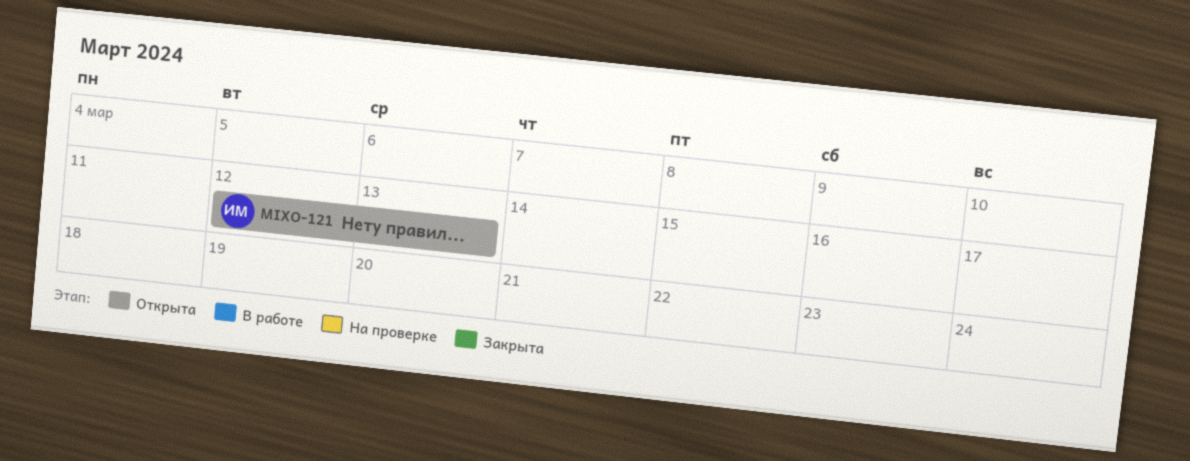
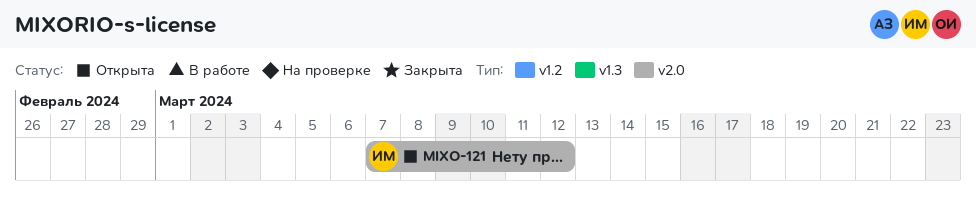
MIXO-121, start: Mar 12 -> Mar 7
MIXO-121, due: Mar 13 -> Mar 12

